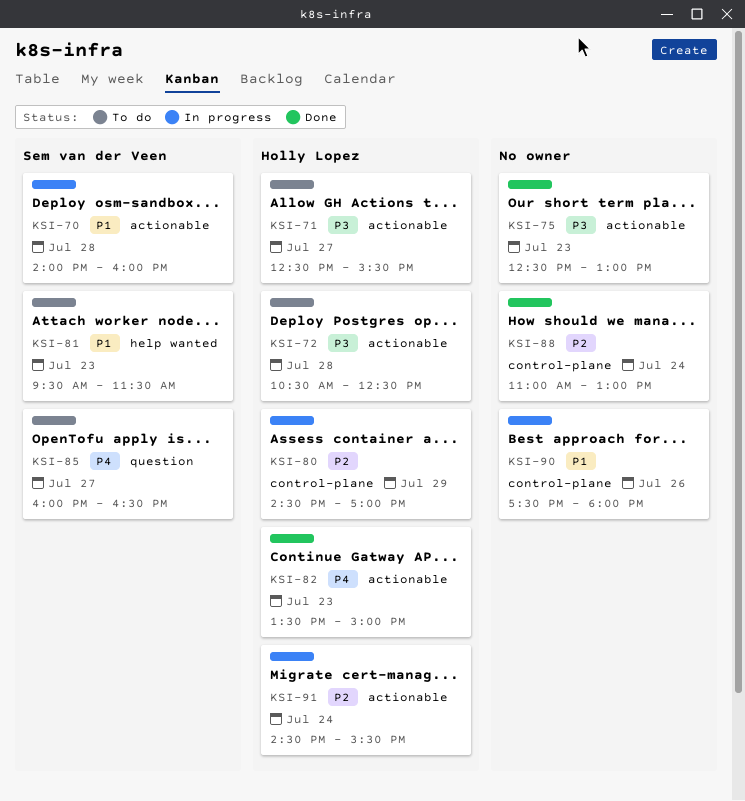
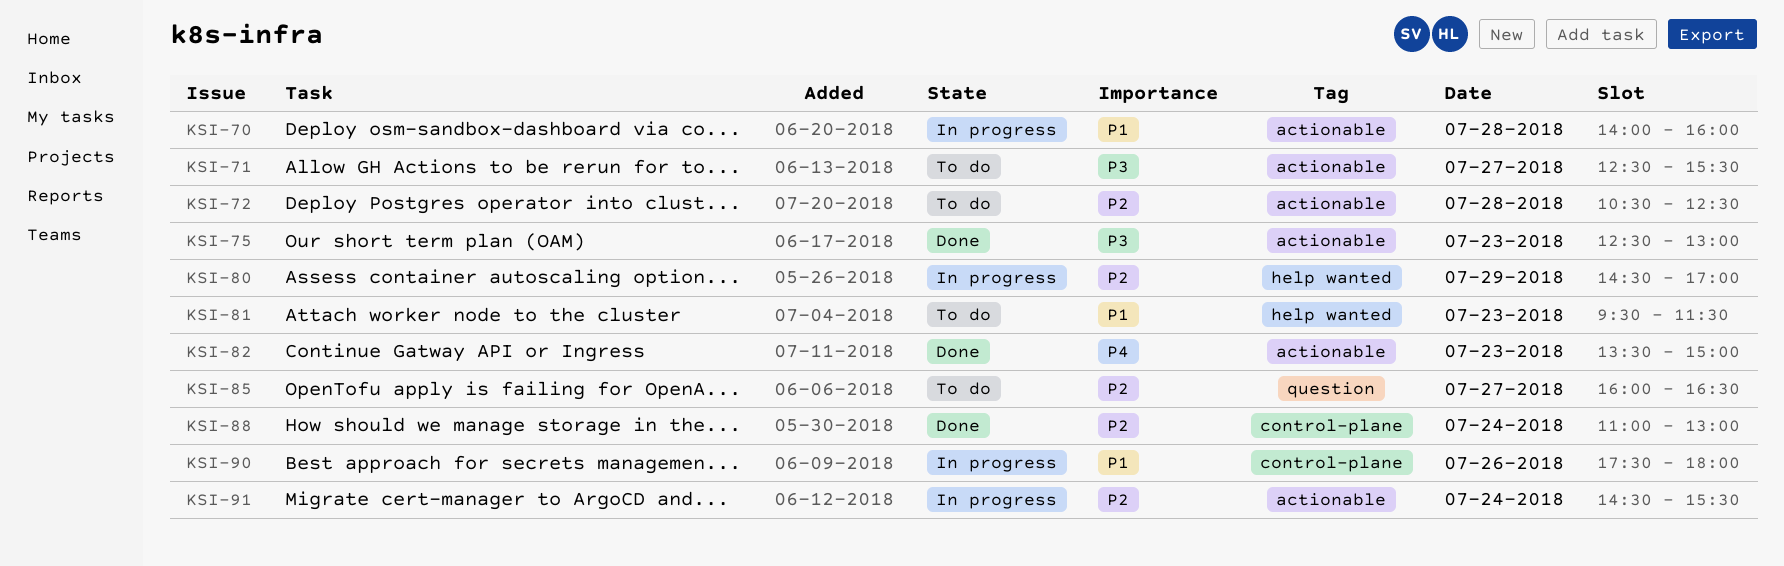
KSI-72, priority: P3 -> P2
KSI-80, label: control-plane -> help wanted
KSI-85, priority: P4 -> P2

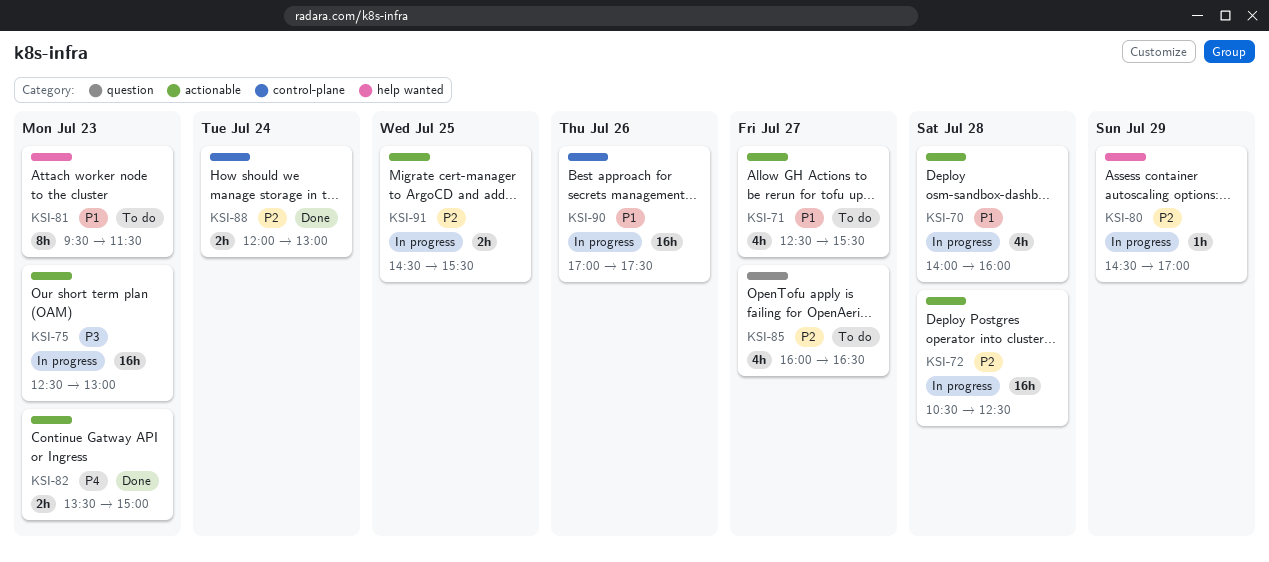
KSI-71, priority: P3 -> P1
KSI-72, status: To do -> In progress
KSI-75, status: Done -> In progress
KSI-88, begins: 11:00 -> 12:00
KSI-90, begins: 17:30 -> 17:00
KSI-90, ends: 18:00 -> 17:30
KSI-91, day: Jul 24 -> Jul 25

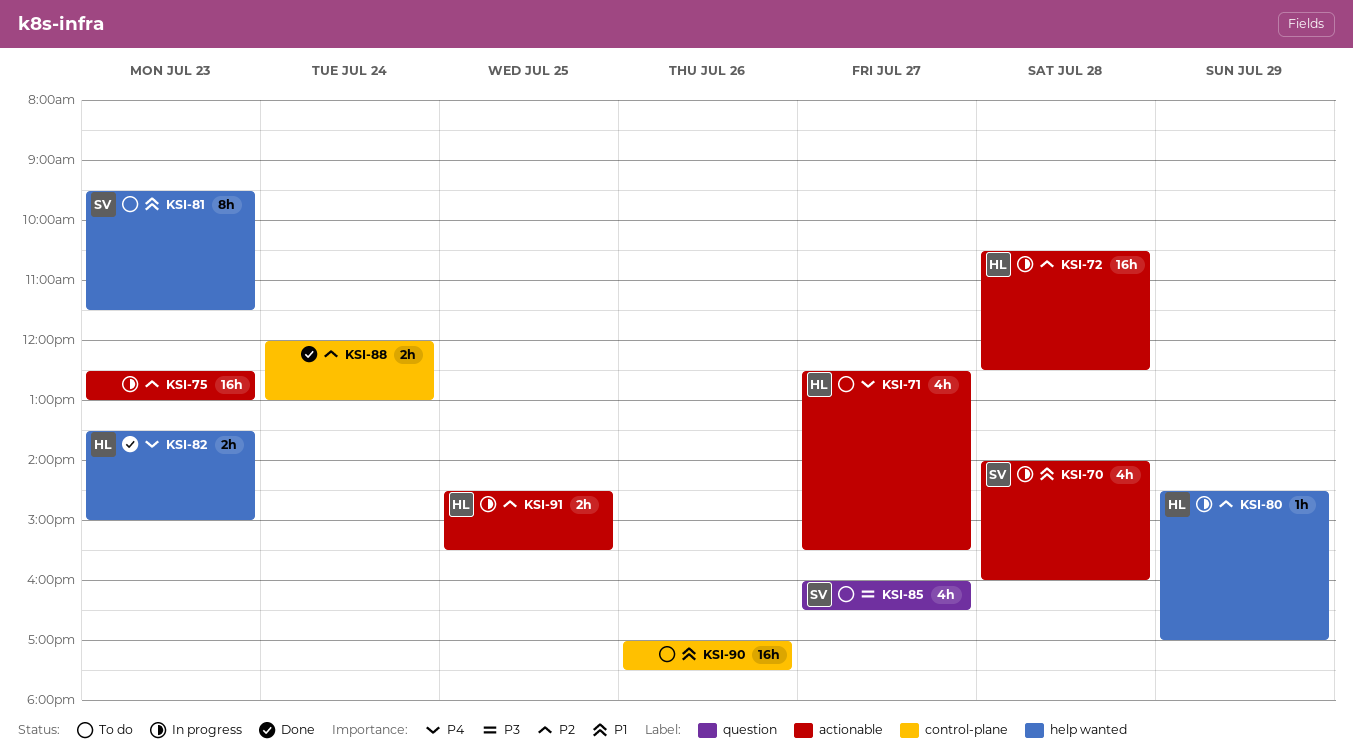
KSI-71, priority: P1 -> P4
KSI-75, priority: P3 -> P2
KSI-82, label: actionable -> help wanted
KSI-85, priority: P2 -> P3
KSI-90, status: In progress -> To do

